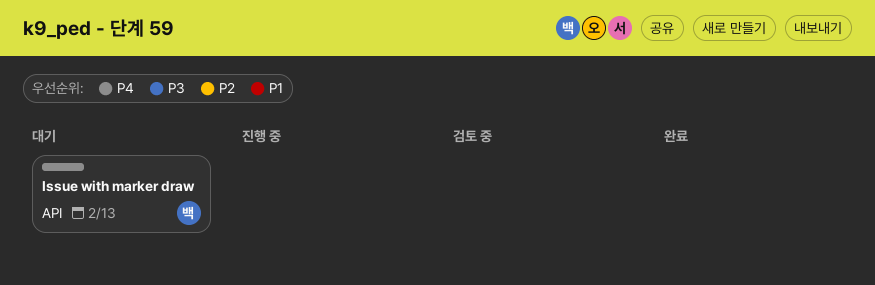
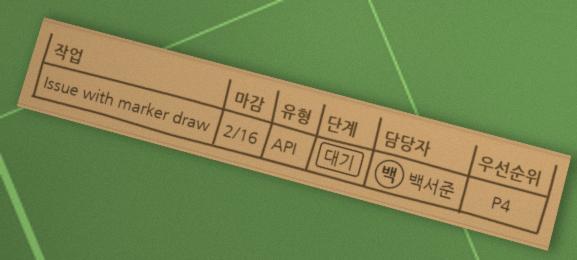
Issue with marker draw, due: Feb 13 -> Feb 16

